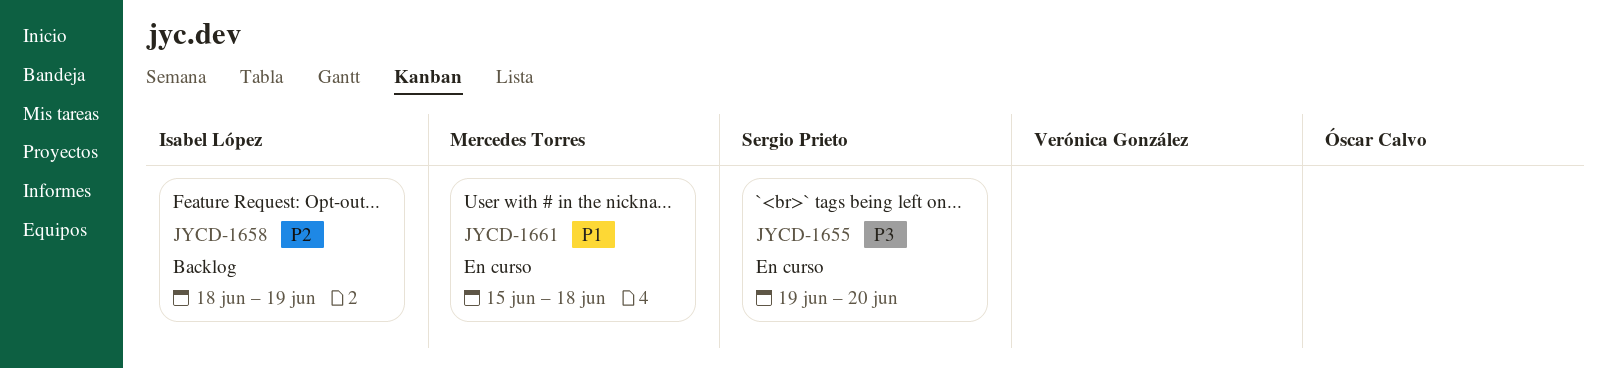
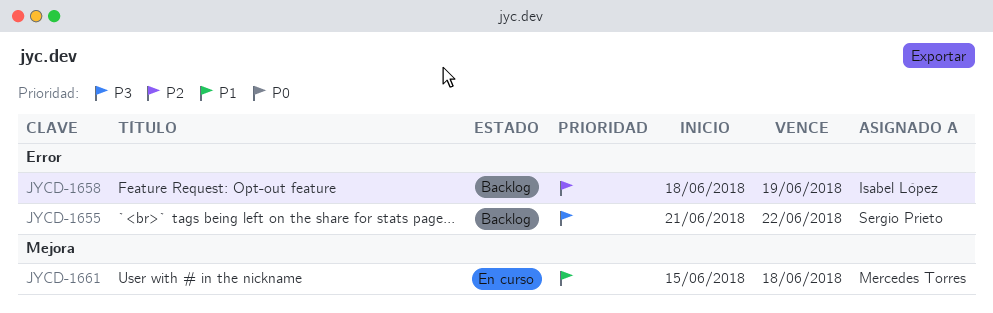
JYCD-1655, status: En curso -> Backlog
JYCD-1655, start: Jun 19 -> Jun 21
JYCD-1655, due: Jun 20 -> Jun 22

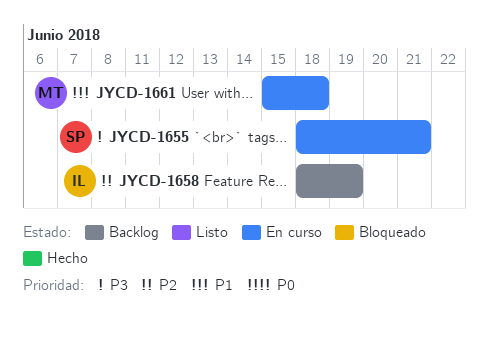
JYCD-1655, status: Backlog -> En curso
JYCD-1655, start: Jun 21 -> Jun 18
JYCD-1655, due: Jun 22 -> Jun 21

